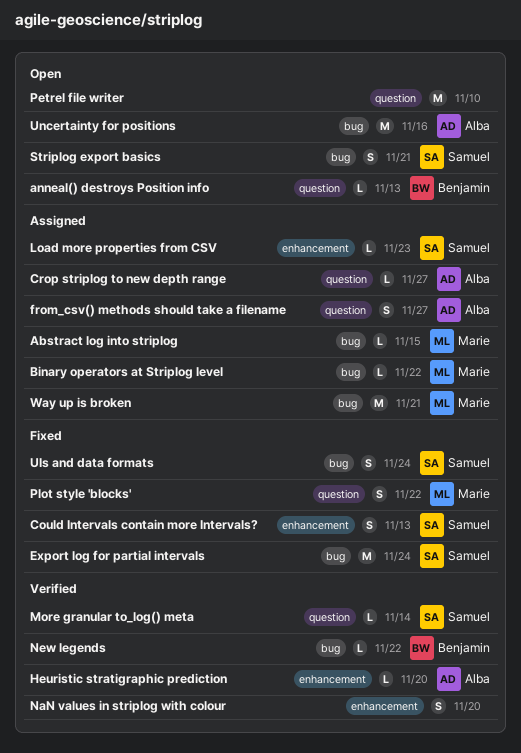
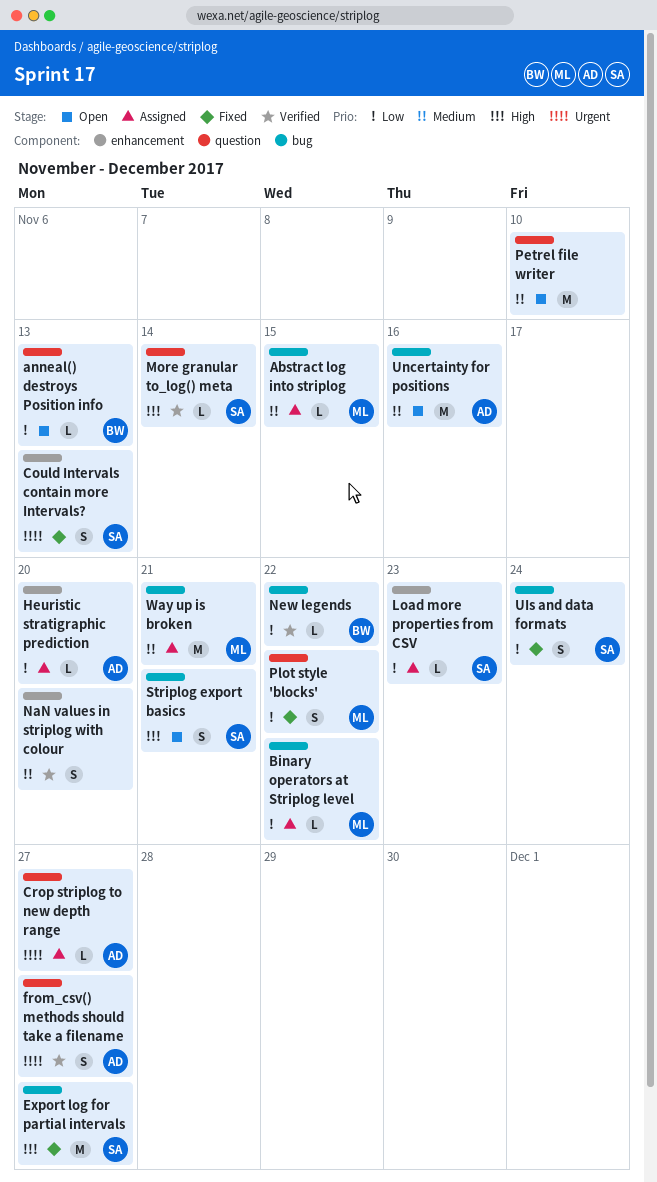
Export log for partial intervals, due: Nov 24 -> Nov 27
from_csv() methods should take a filename, status: Assigned -> Verified
Heuristic stratigraphic prediction, status: Verified -> Assigned

